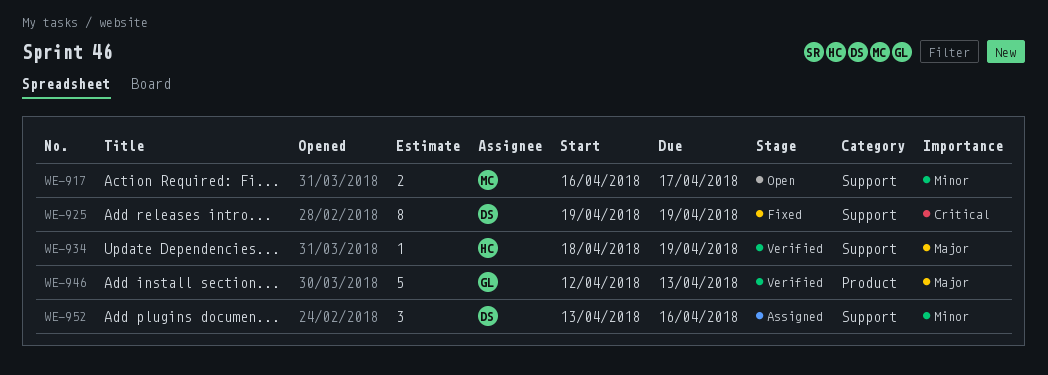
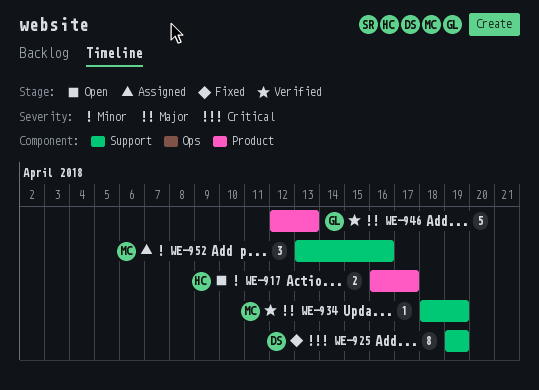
WE-917, owner: MC -> HC
WE-917, label: Support -> Product
WE-934, owner: HC -> MC
WE-952, owner: DS -> MC

